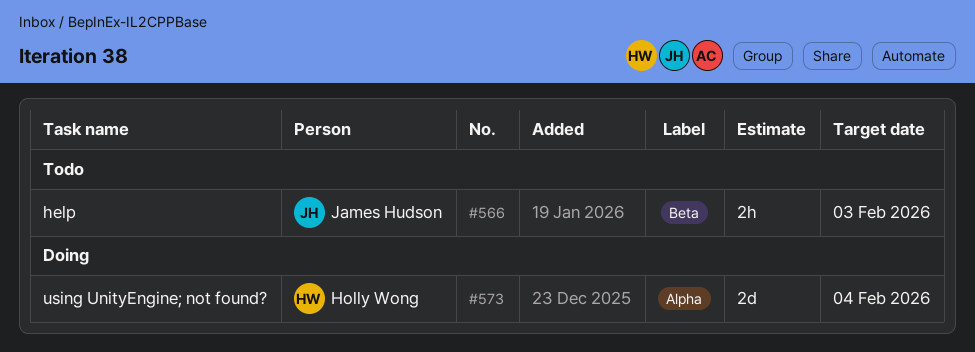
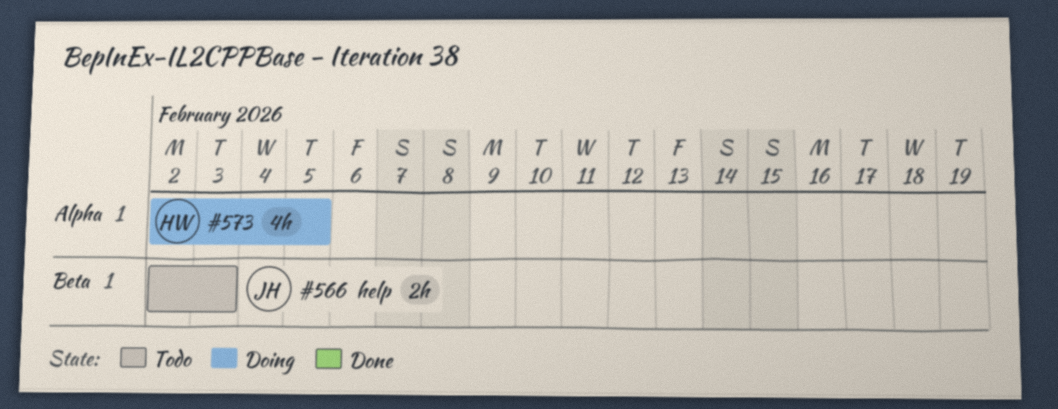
#573, estimate: 2d -> 4h
#573, due: Feb 4 -> Feb 5

